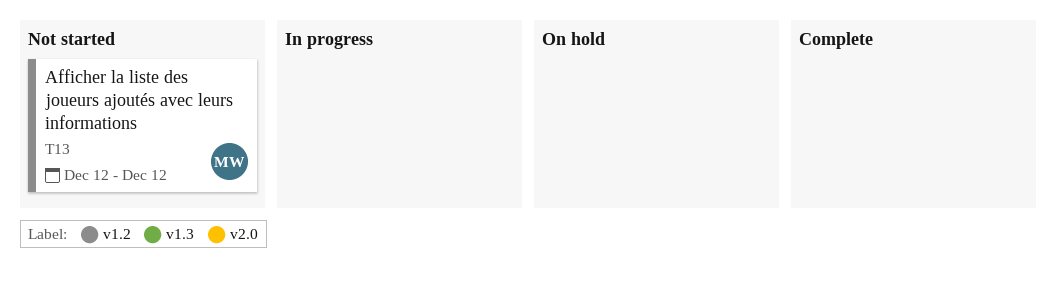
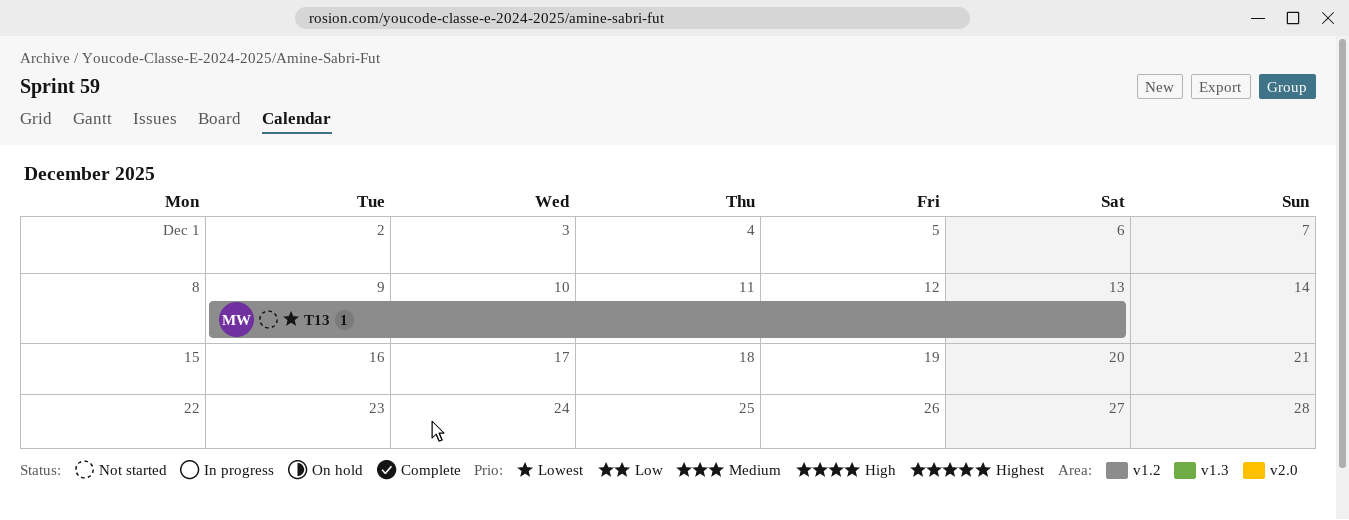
T13, start: Dec 12 -> Dec 9
T13, due: Dec 12 -> Dec 13

